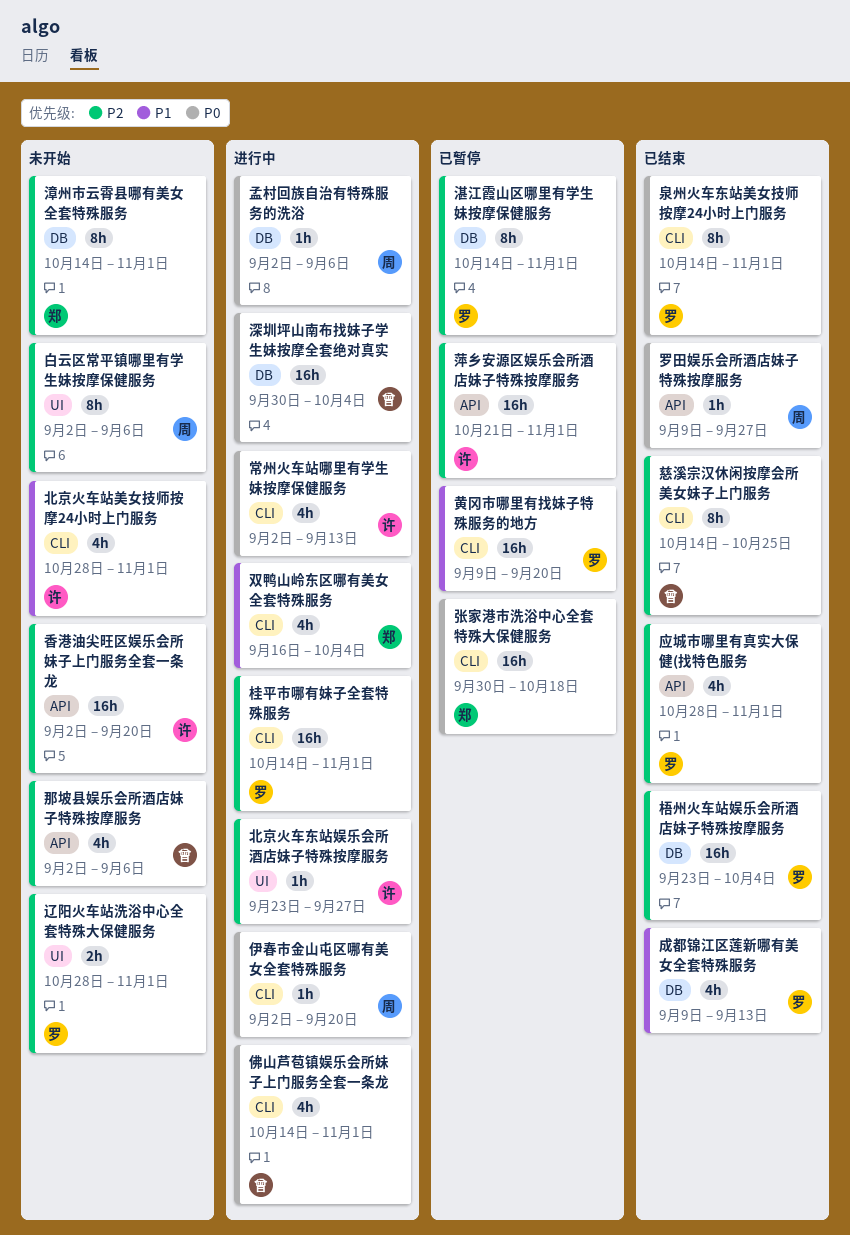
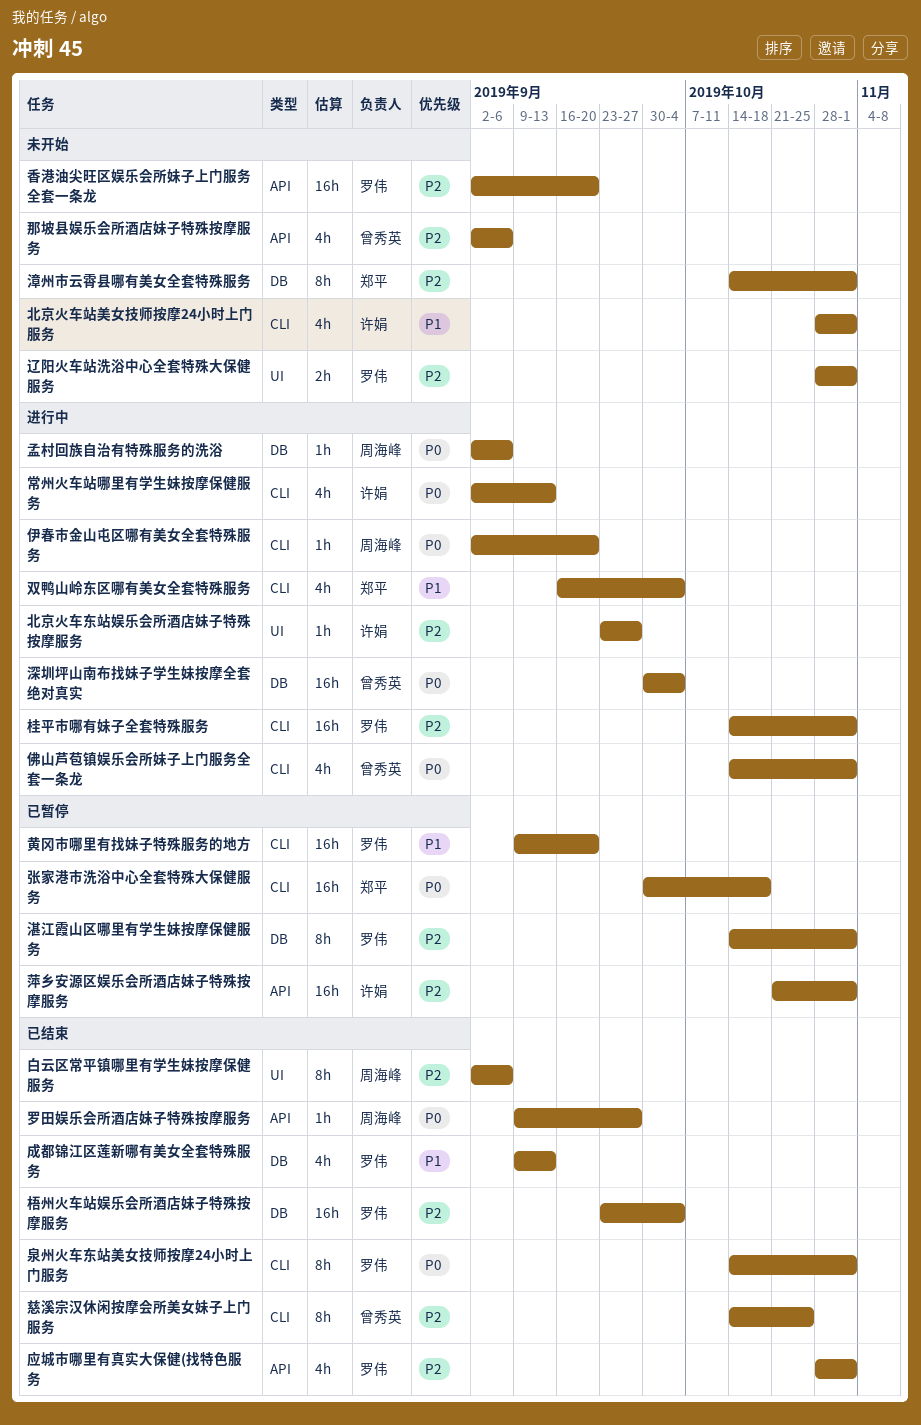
白云区常平镇哪里有学生妹按摩保健服务, status: 未开始 -> 已结束
香港油尖旺区娱乐会所妹子上门服务全套一条龙, owner: 许娟 -> 罗伟

